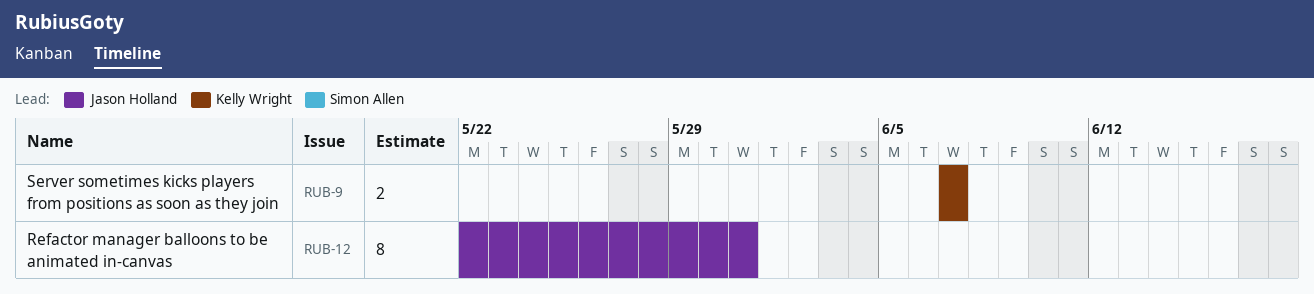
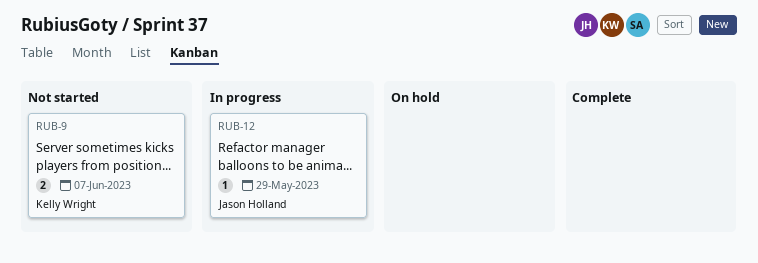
RUB-12, estimate: 8 -> 1
RUB-12, due: May 31 -> May 29

